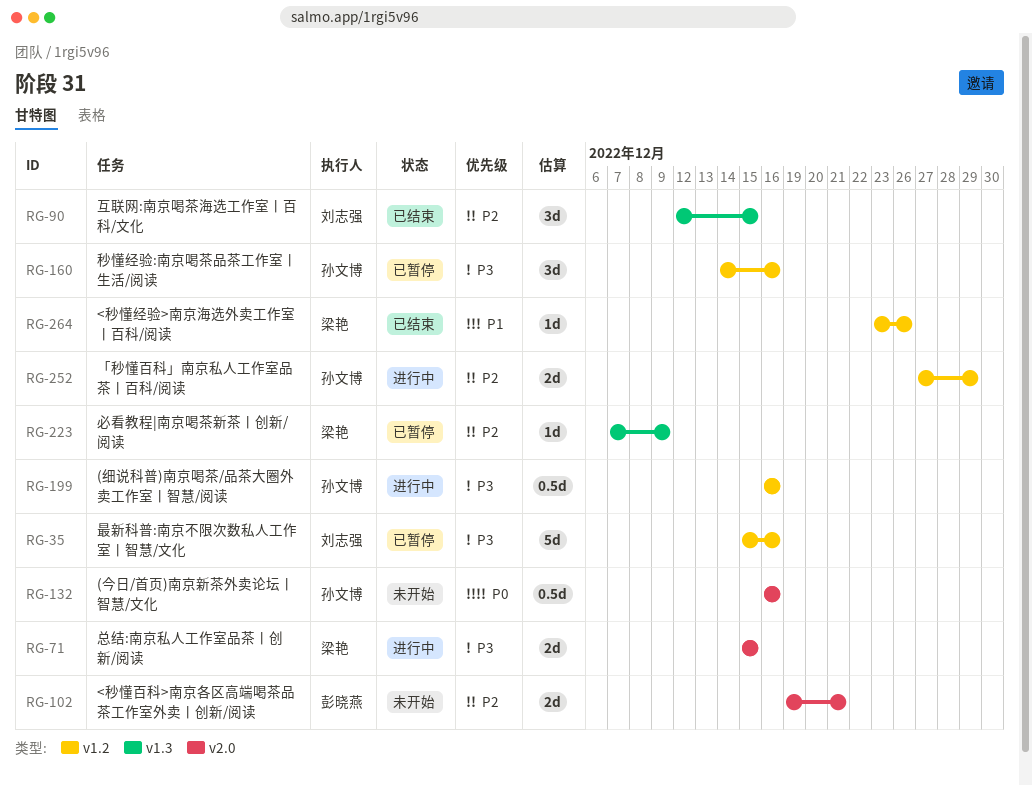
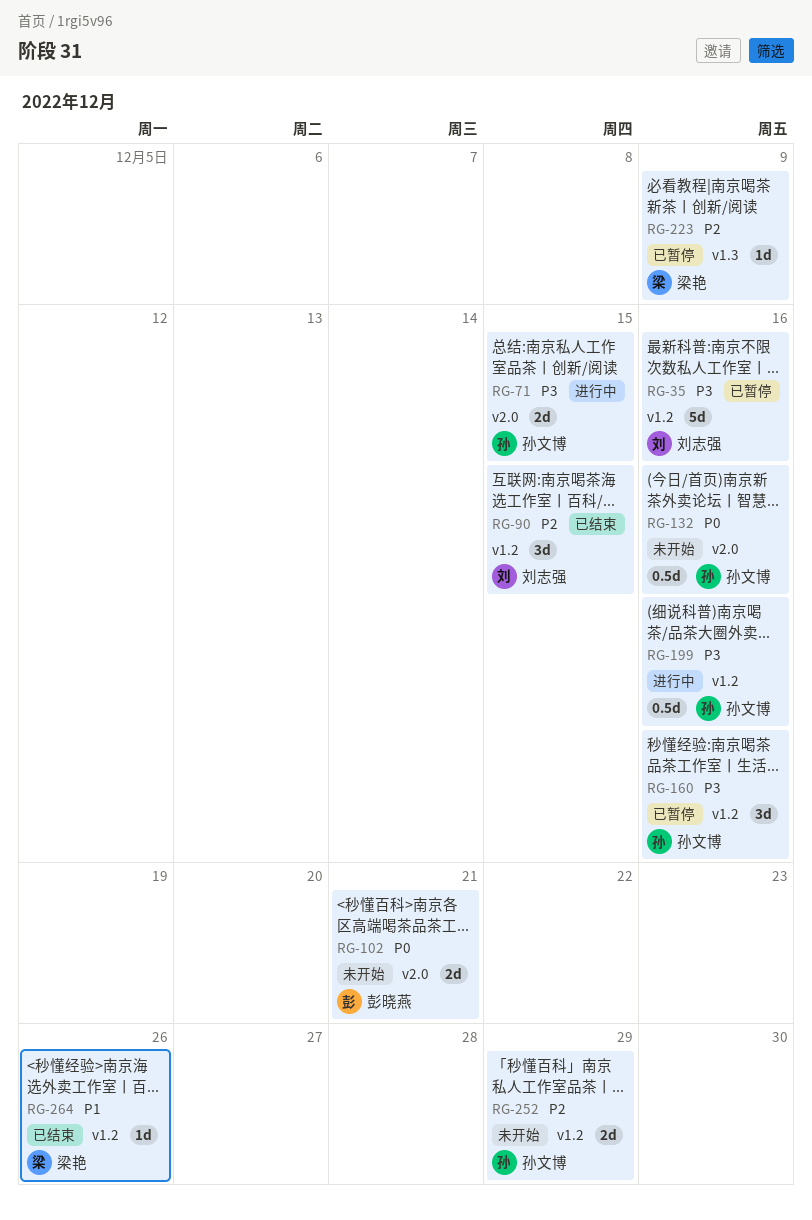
RG-71, owner: 梁艳 -> 孙文博
RG-90, label: v1.3 -> v1.2
RG-102, priority: P2 -> P0
RG-252, status: 进行中 -> 未开始

